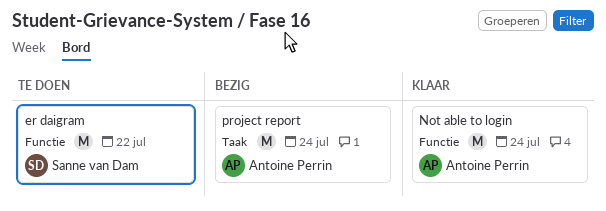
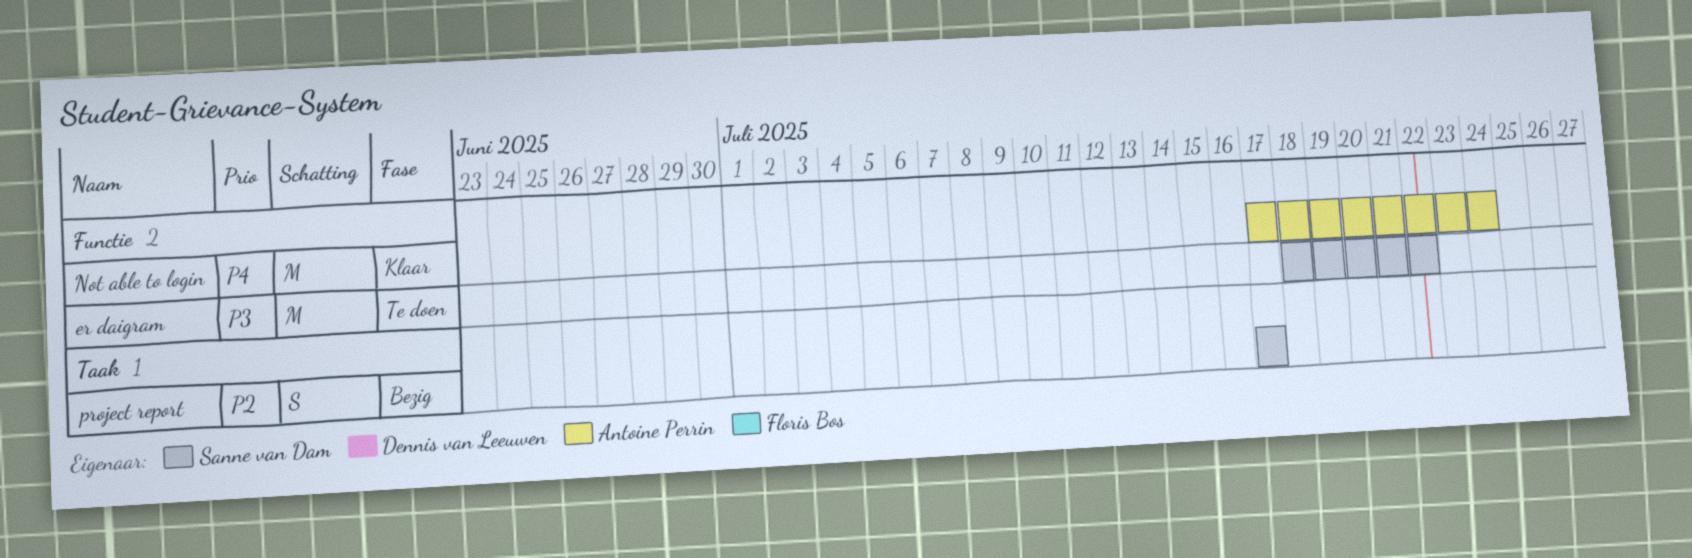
project report, owner: Antoine Perrin -> Sanne van Dam
project report, estimate: M -> S
project report, due: Jul 24 -> Jul 17

